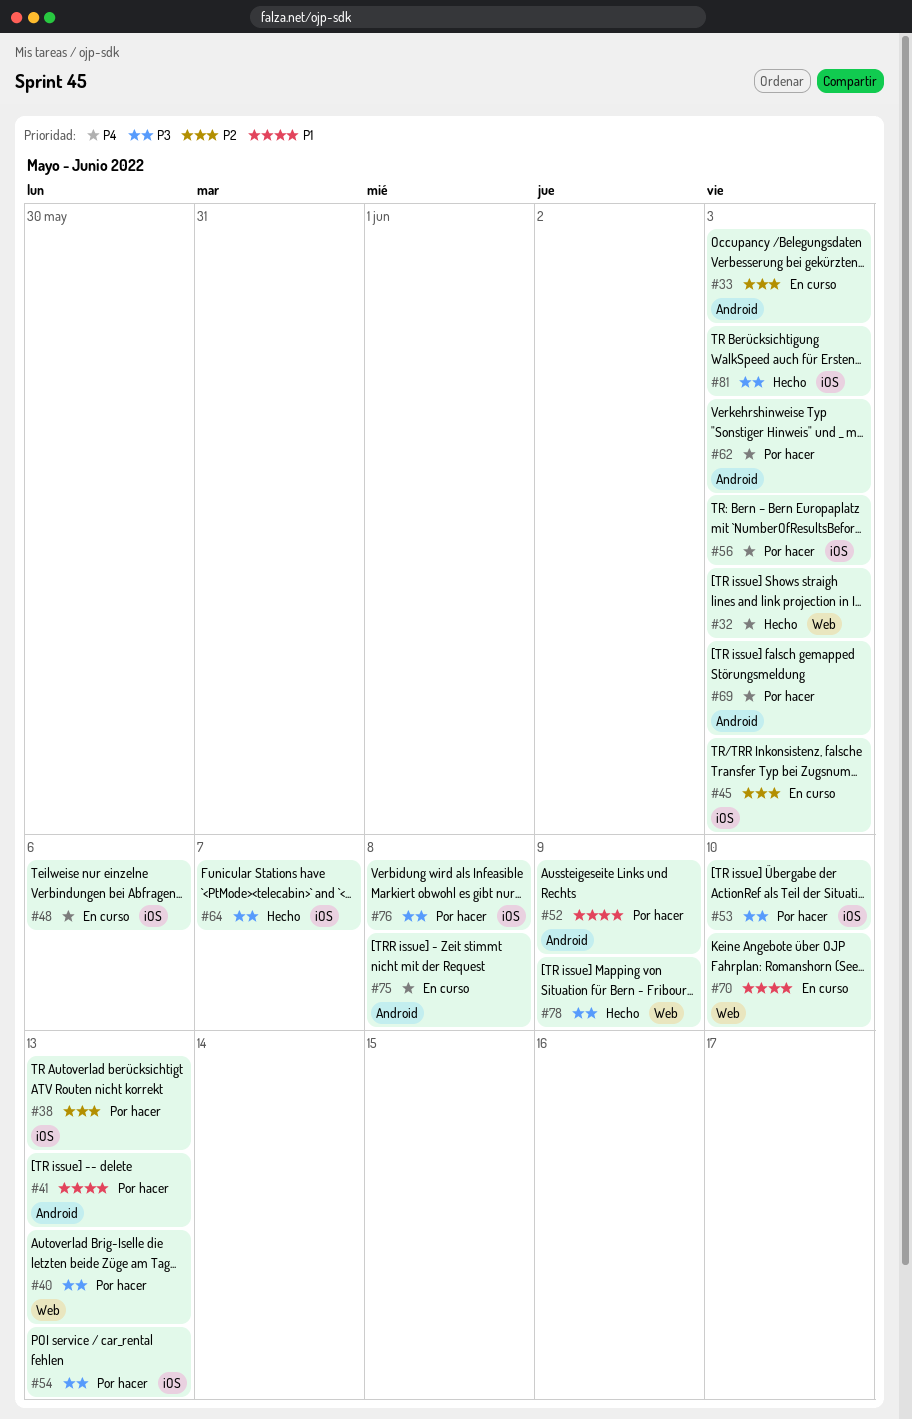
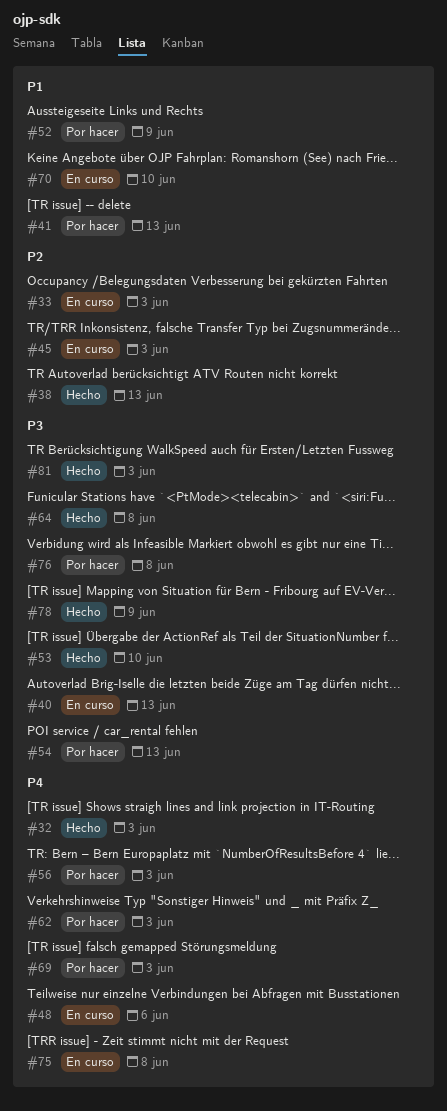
#38, status: Por hacer -> Hecho
#40, status: Por hacer -> En curso
#53, status: Por hacer -> Hecho
#64, due: Jun 7 -> Jun 8

